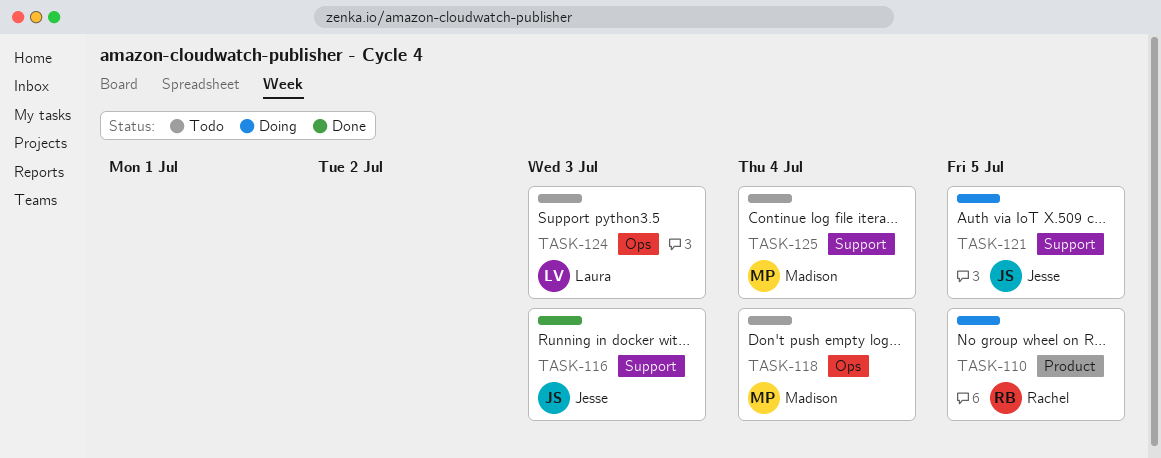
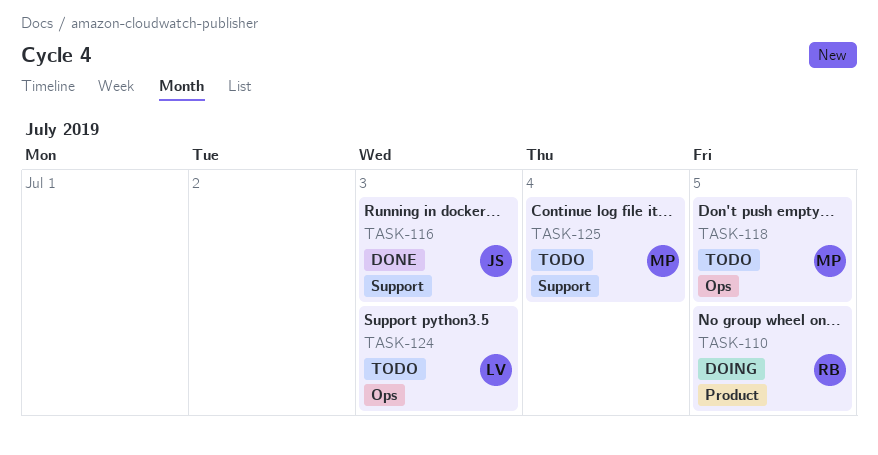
TASK-118, due: Jul 4 -> Jul 5
TASK-121: present -> none

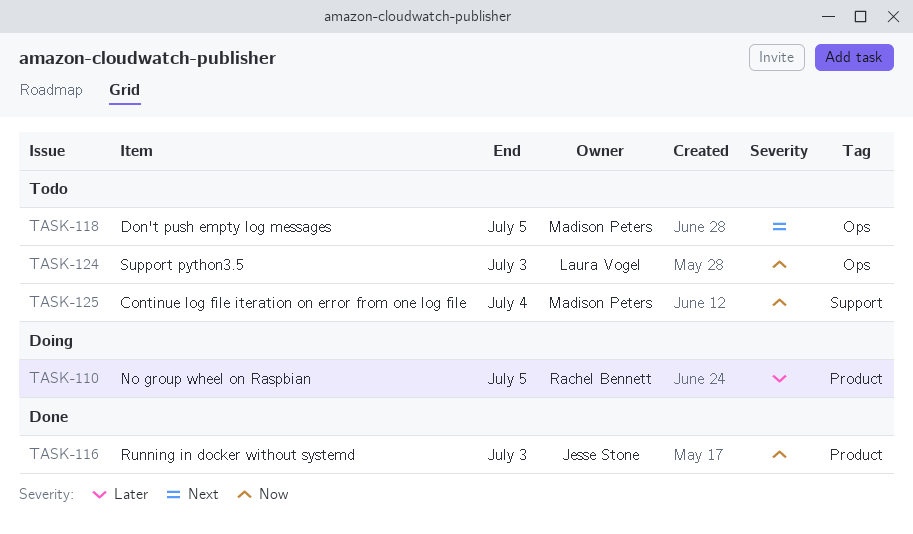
TASK-116, label: Support -> Product

